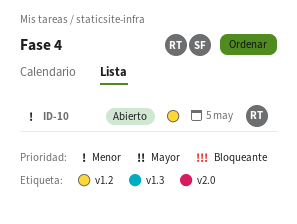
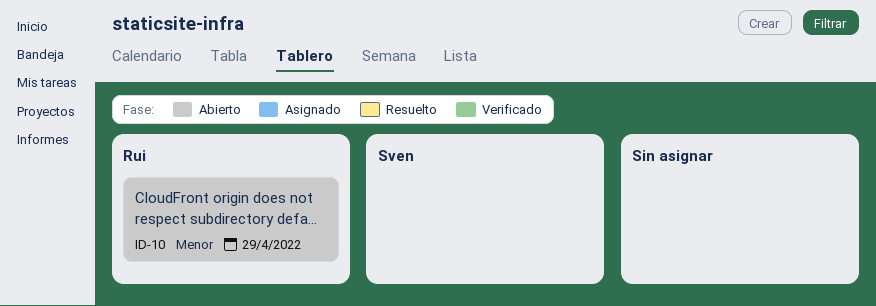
ID-10, due: May 5 -> Apr 29

